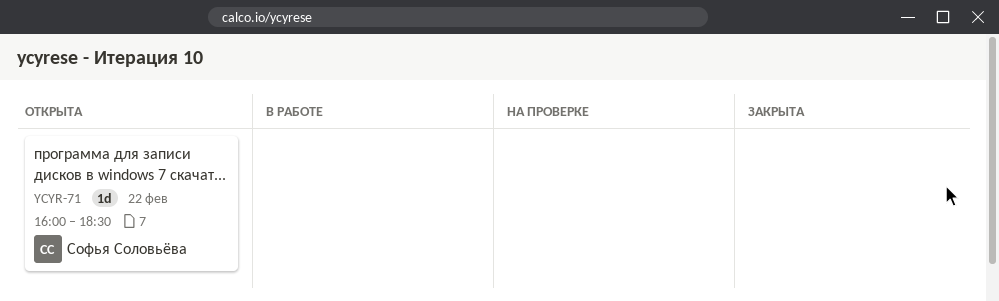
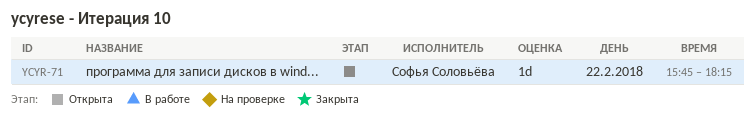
YCYR-71, begins: 16:00 -> 15:45
YCYR-71, ends: 18:30 -> 18:15

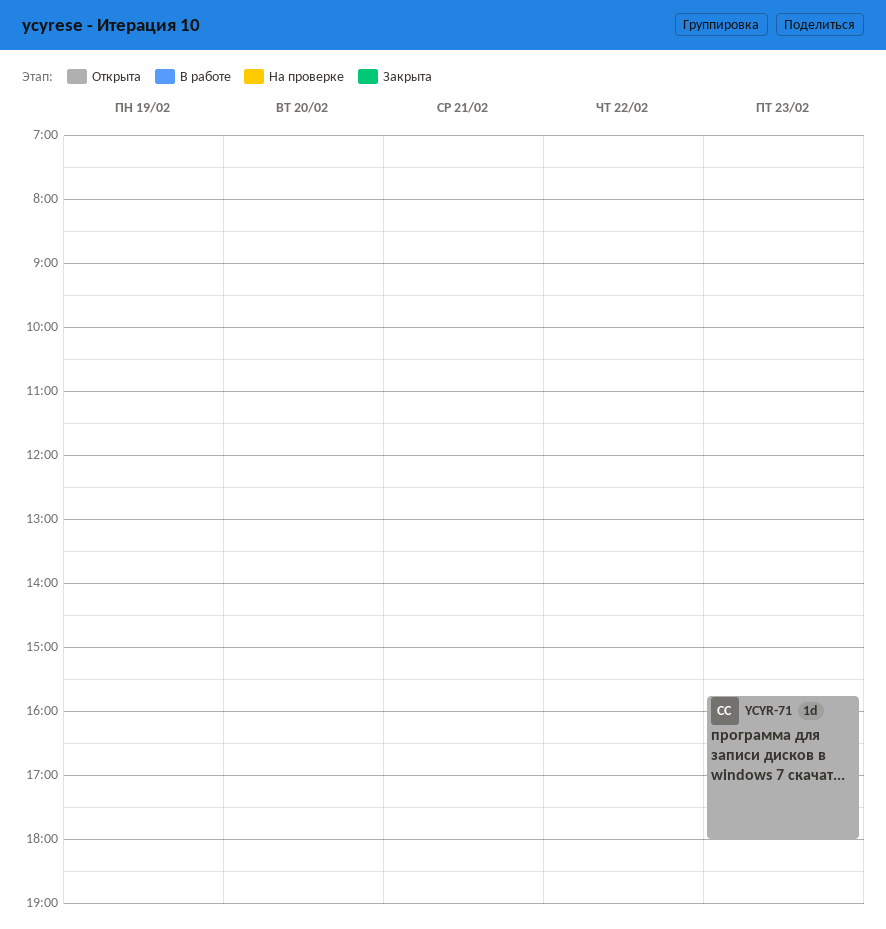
YCYR-71, day: Feb 22 -> Feb 23
YCYR-71, ends: 18:15 -> 18:00

